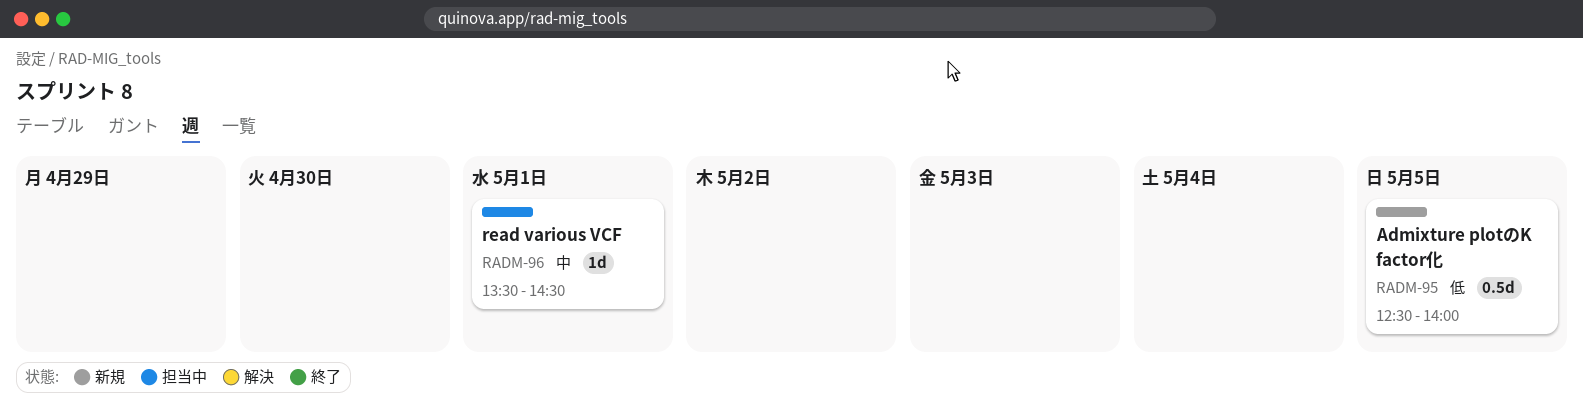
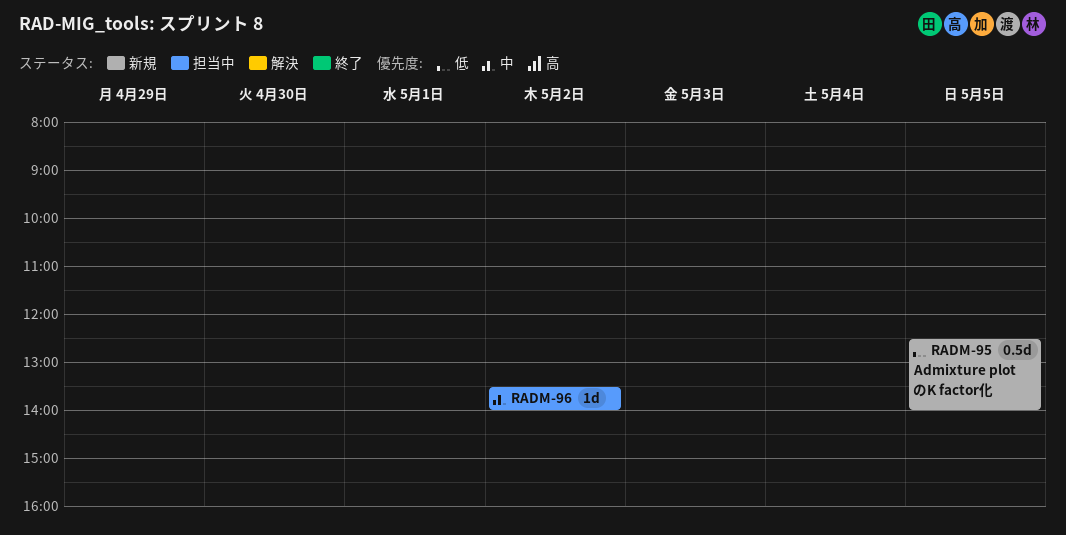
RADM-96, day: May 1 -> May 2
RADM-96, ends: 14:30 -> 14:00

